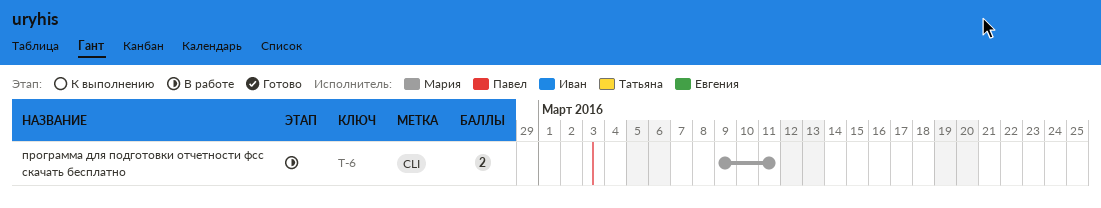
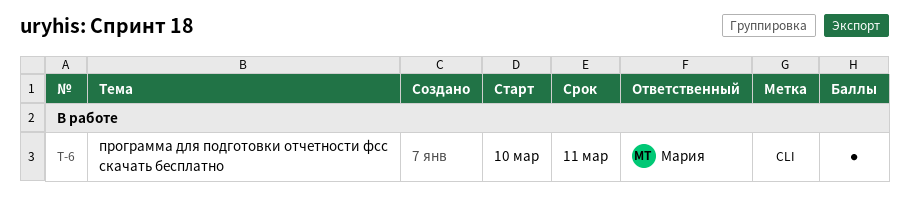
T-6, estimate: 2 -> 1
T-6, start: Mar 9 -> Mar 10

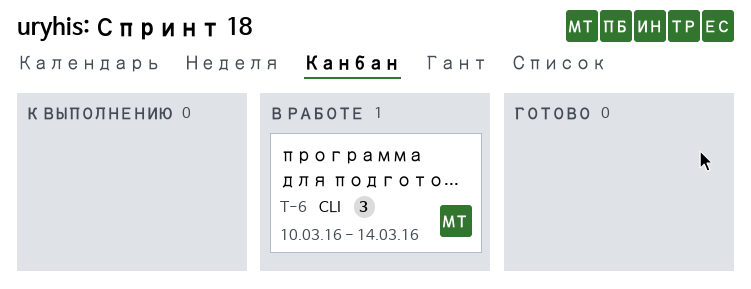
T-6, estimate: 1 -> 3
T-6, due: Mar 11 -> Mar 14

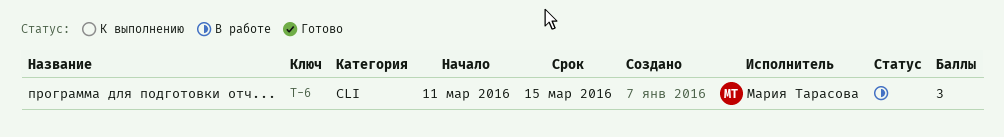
T-6, start: Mar 10 -> Mar 11
T-6, due: Mar 14 -> Mar 15

